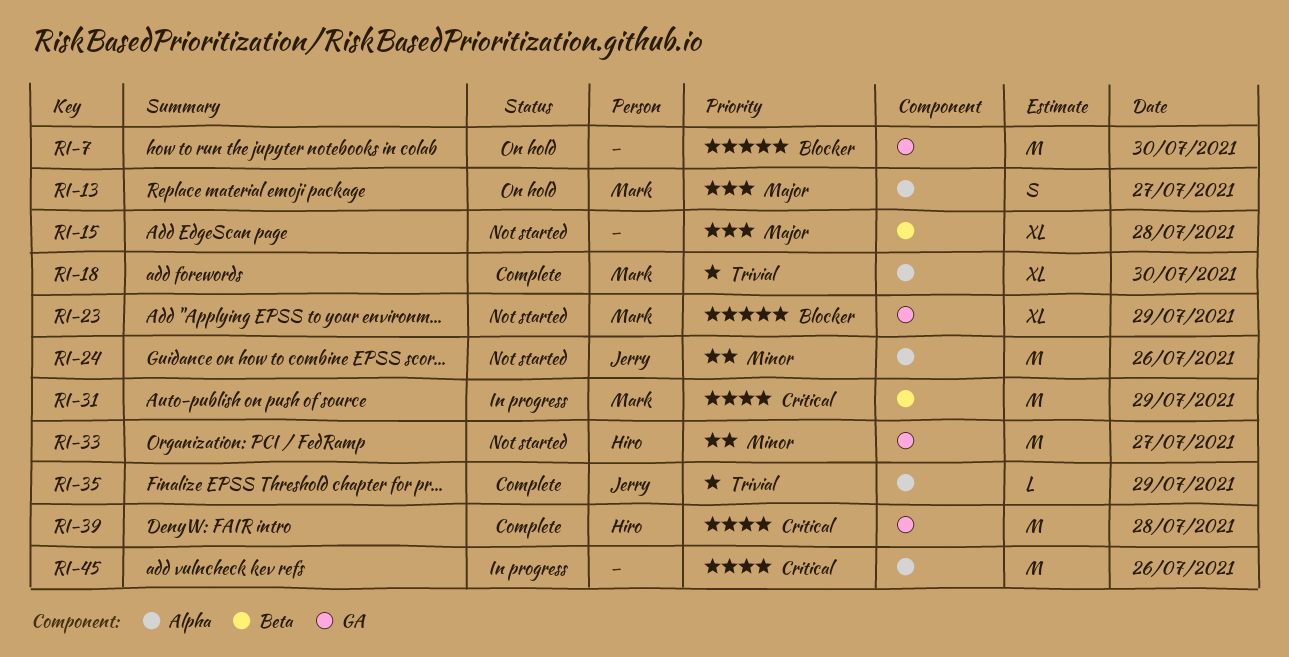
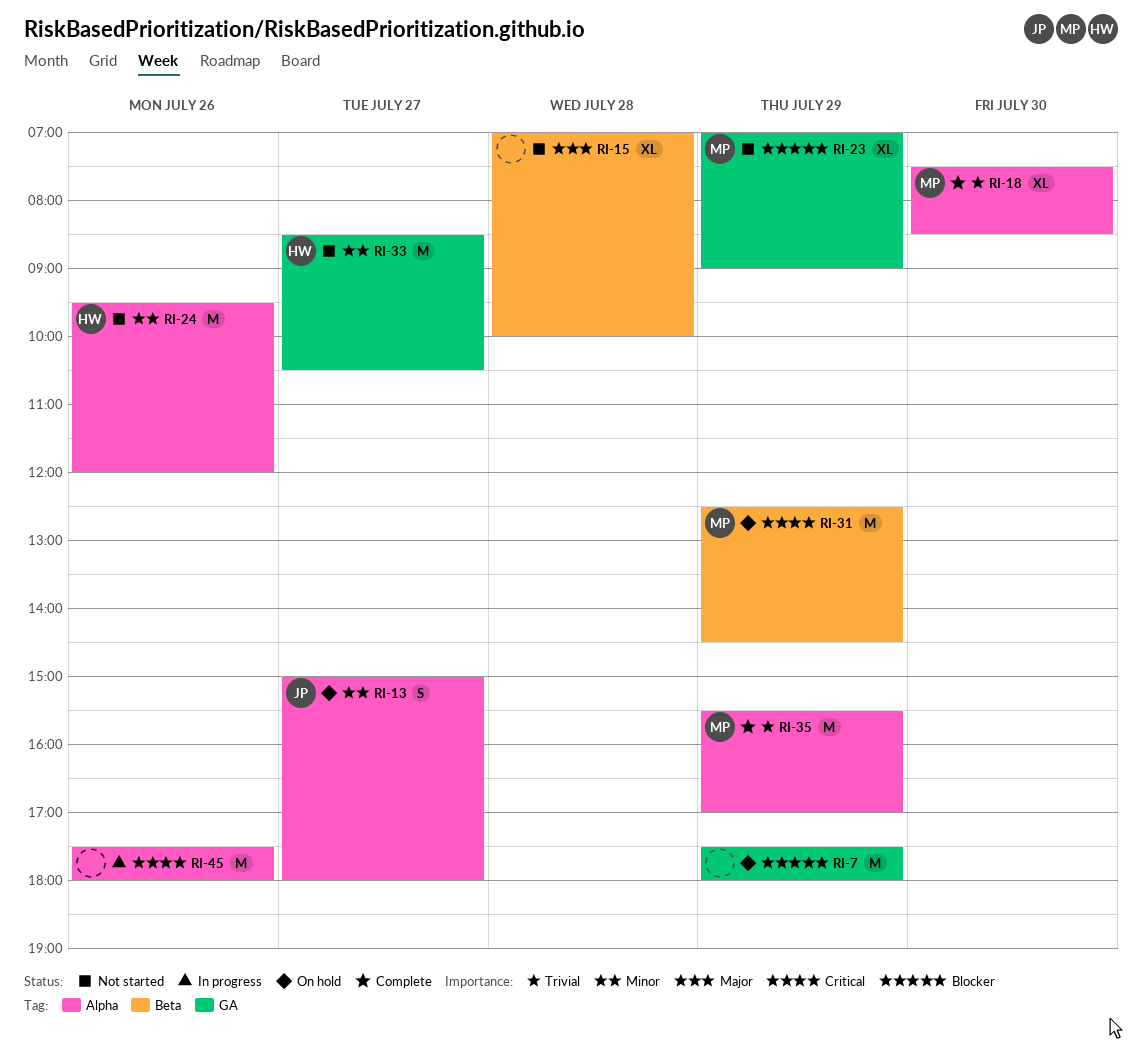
RI-7, day: Jul 30 -> Jul 29
RI-13, owner: Mark -> Jerry
RI-13, priority: Major -> Minor
RI-24, owner: Jerry -> Hiro
RI-31, status: In progress -> On hold
RI-35, owner: Jerry -> Mark
RI-35, estimate: L -> M
RI-39: present -> none

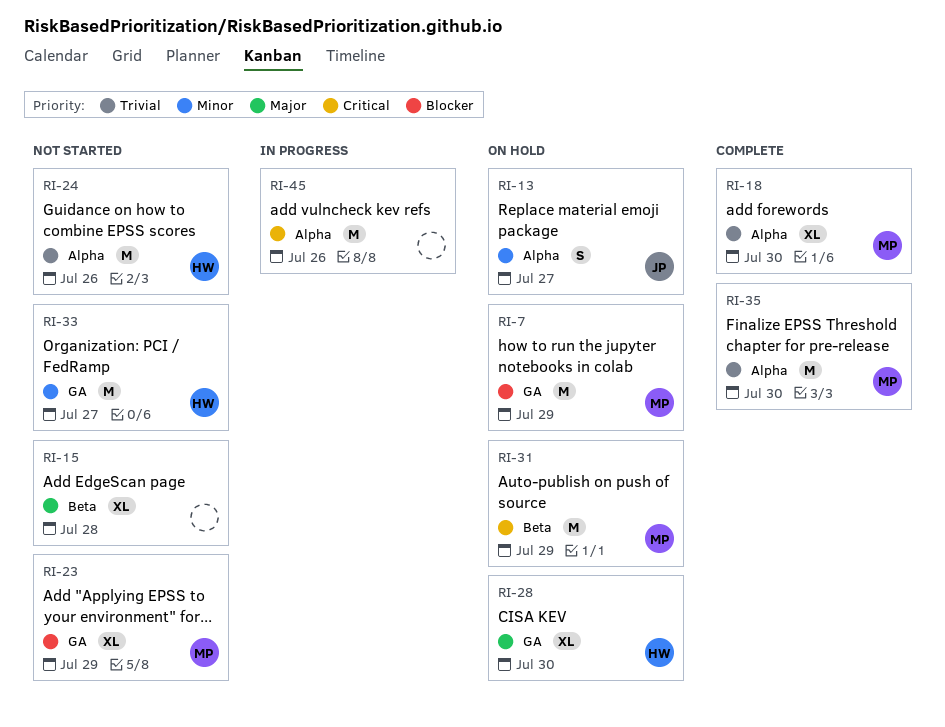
RI-7, owner: none -> MP
RI-24, priority: Minor -> Trivial
RI-28: none -> present
RI-35, day: Jul 29 -> Jul 30

